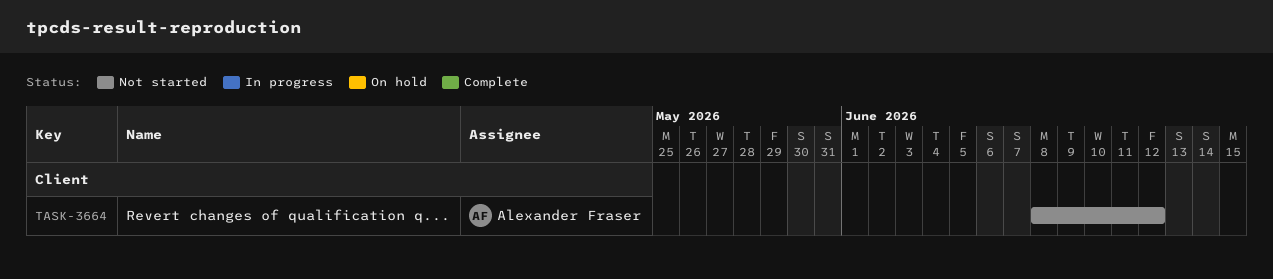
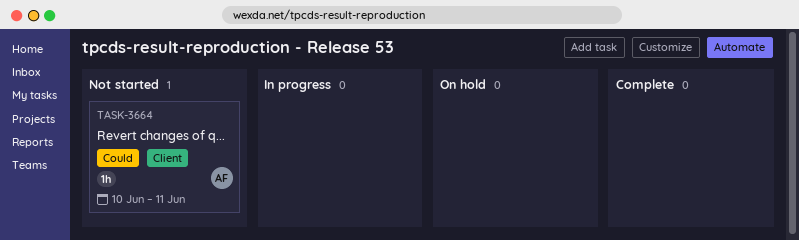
TASK-3664, start: Jun 8 -> Jun 10
TASK-3664, due: Jun 12 -> Jun 11

